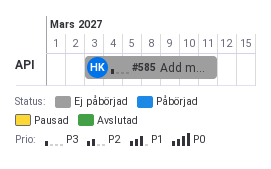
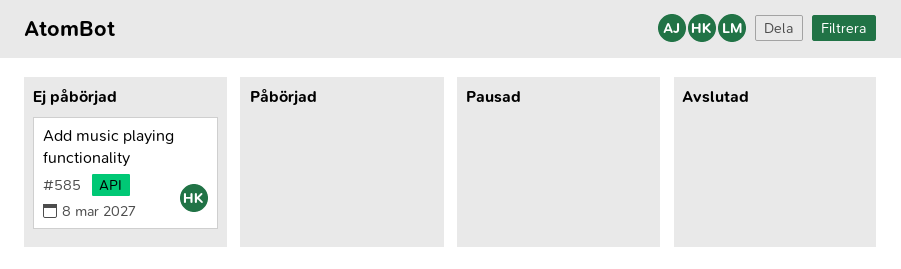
#585, due: Mar 11 -> Mar 8

